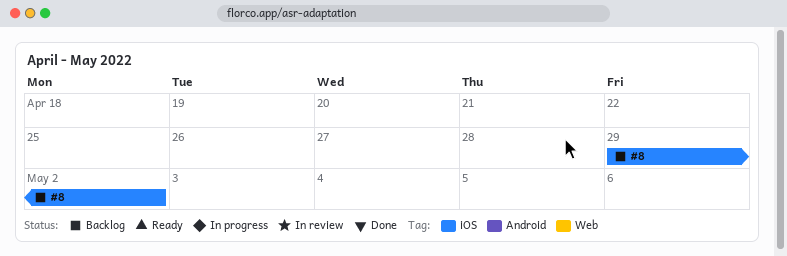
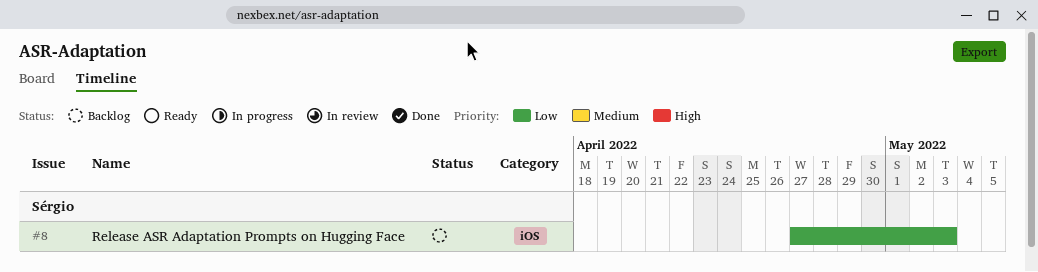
#8, start: Apr 29 -> Apr 27
#8, due: May 2 -> May 3

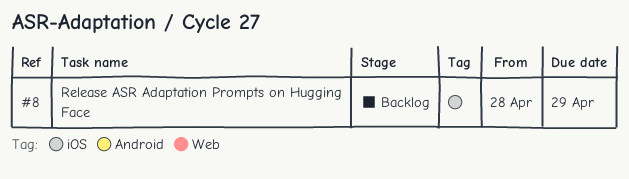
#8, start: Apr 27 -> Apr 28
#8, due: May 3 -> Apr 29

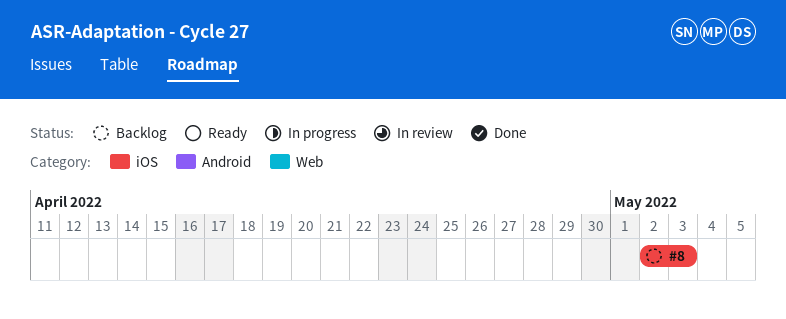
#8, start: Apr 28 -> May 2
#8, due: Apr 29 -> May 3

